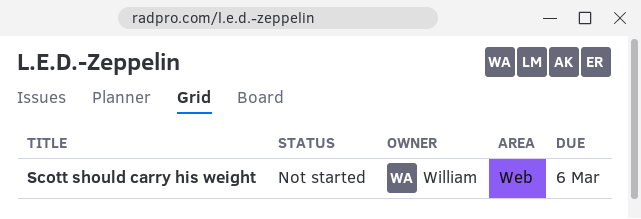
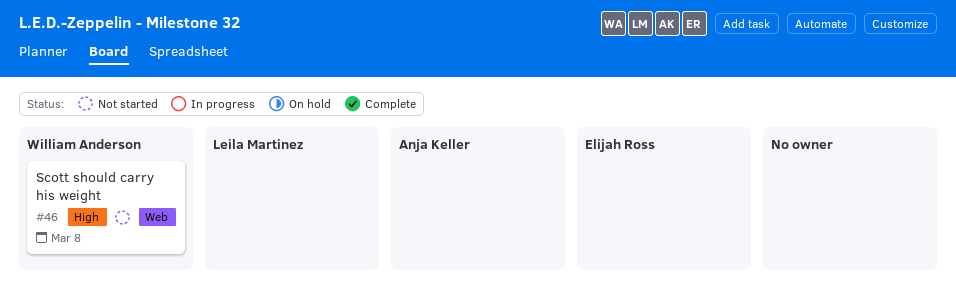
Scott should carry his weight, due: Mar 6 -> Mar 8

